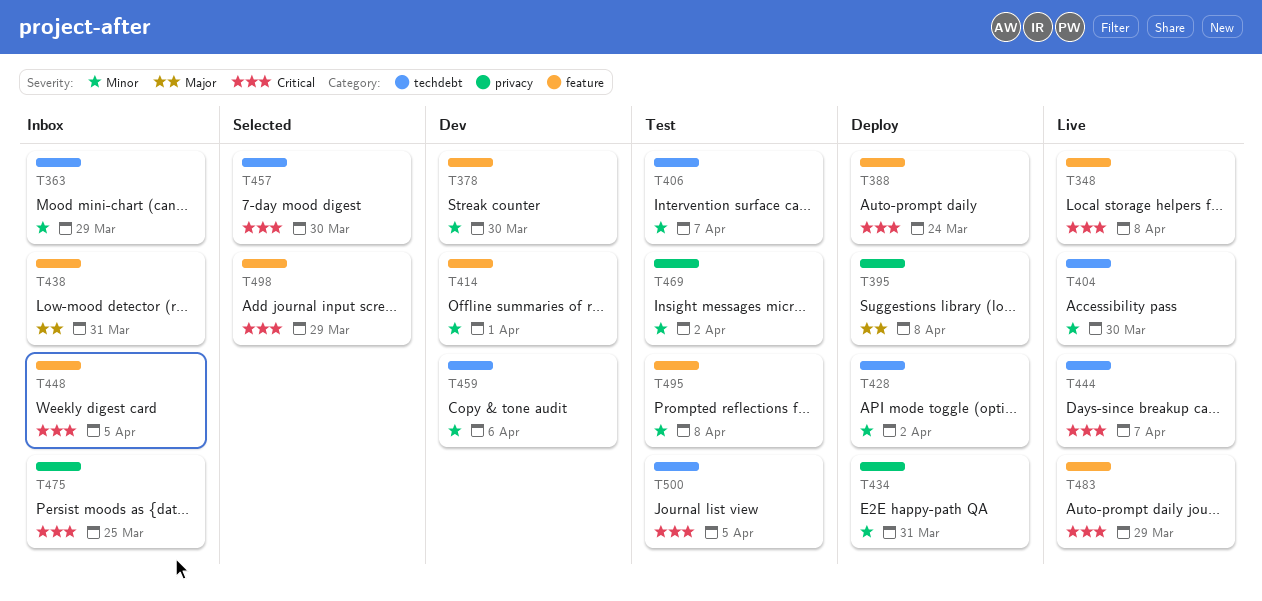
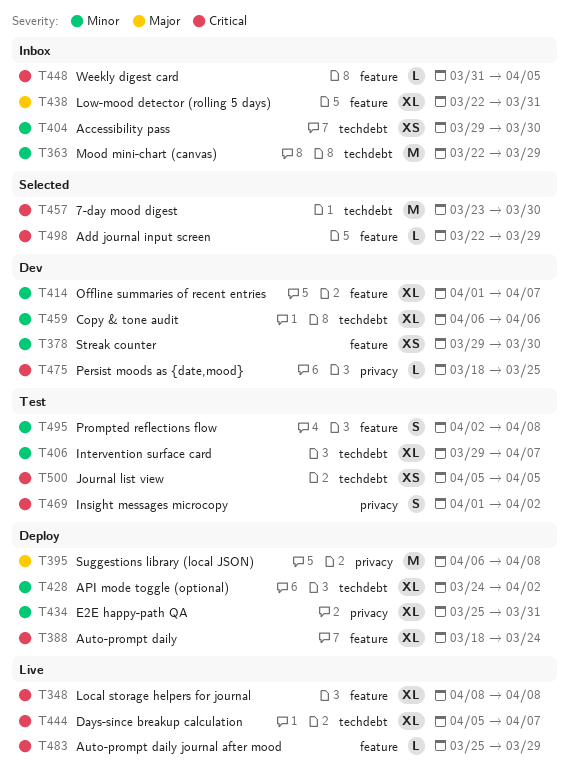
T404, status: Live -> Inbox
T414, due: Apr 1 -> Apr 7
T469, priority: Minor -> Critical
T475, status: Inbox -> Dev

